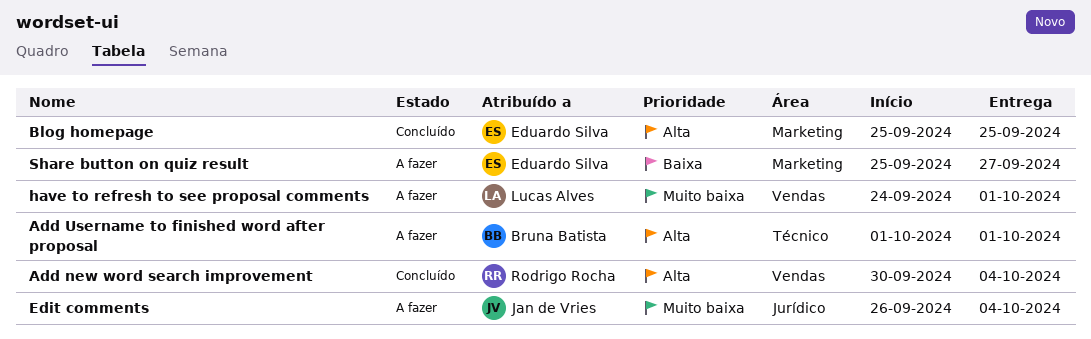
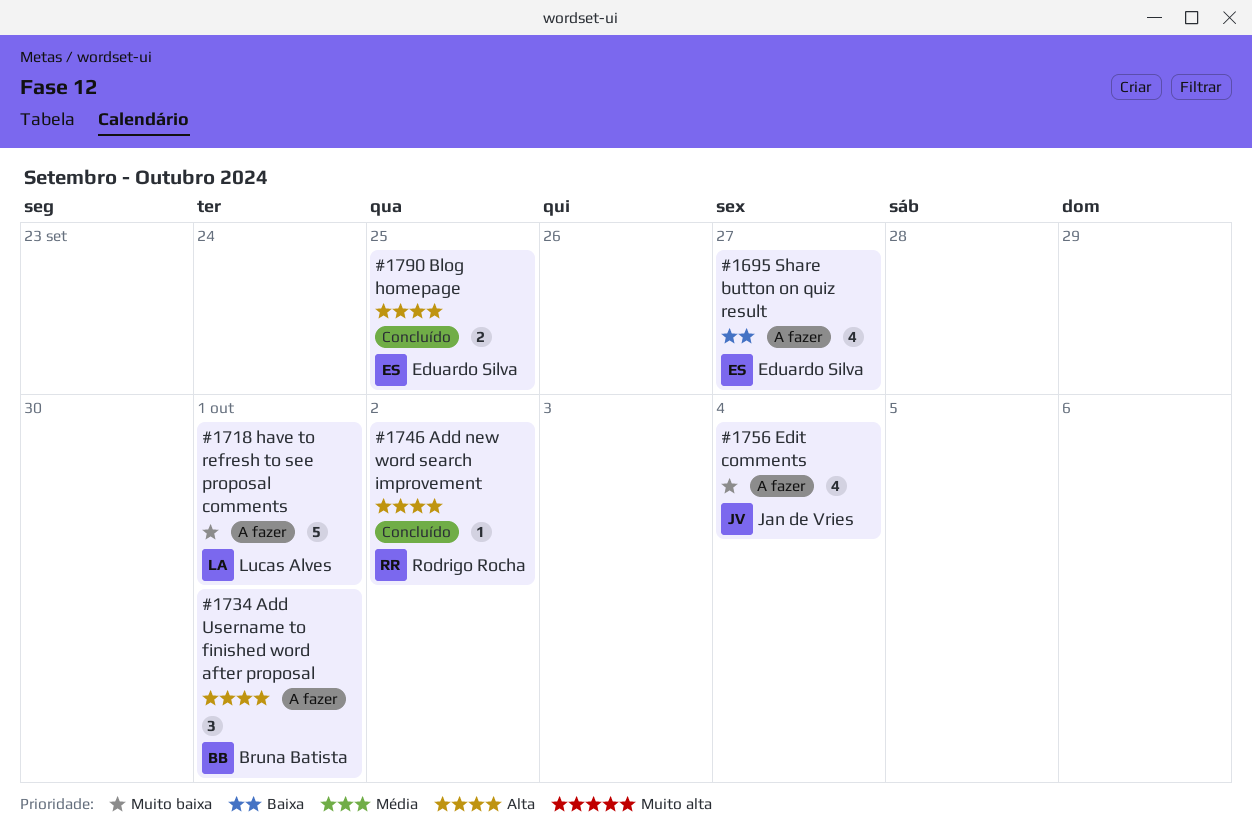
Add new word search improvement, due: Oct 4 -> Oct 2

